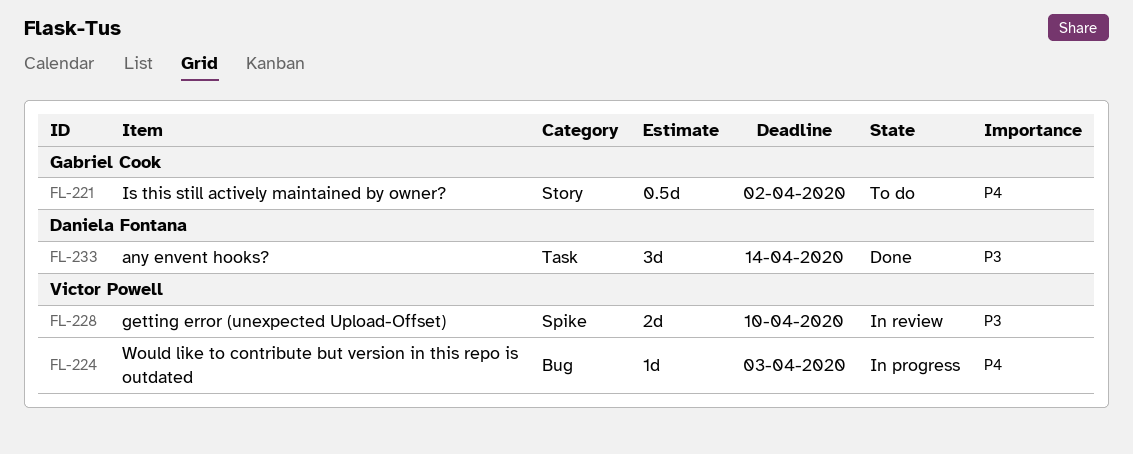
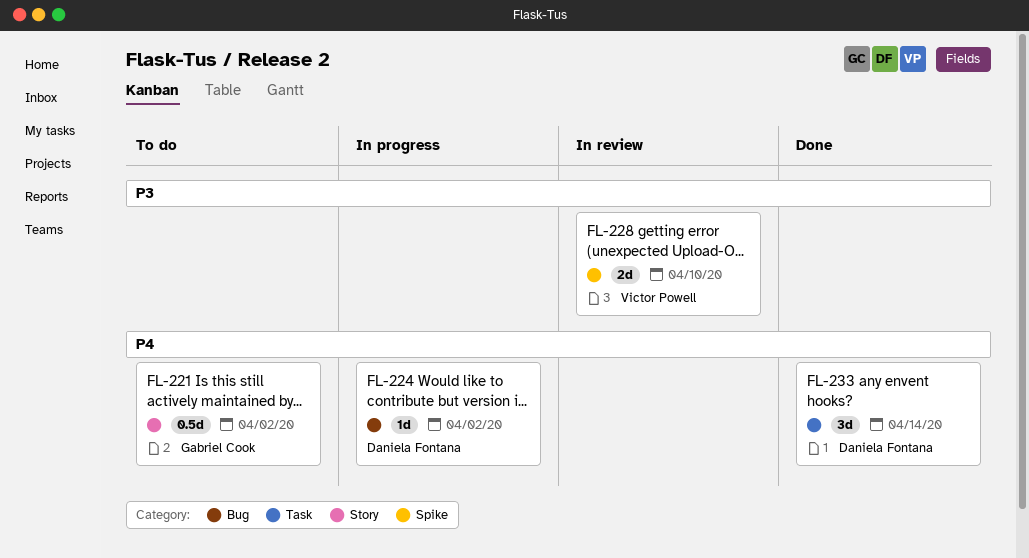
FL-224, owner: Victor Powell -> Daniela Fontana
FL-224, due: Apr 3 -> Apr 2
FL-233, priority: P3 -> P4

